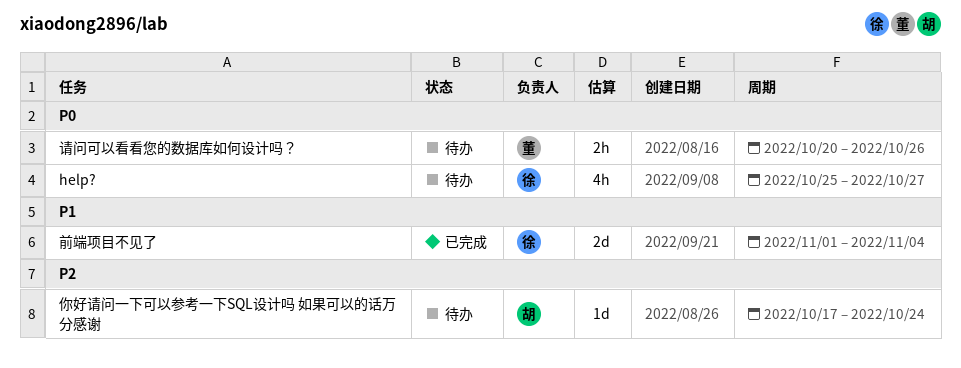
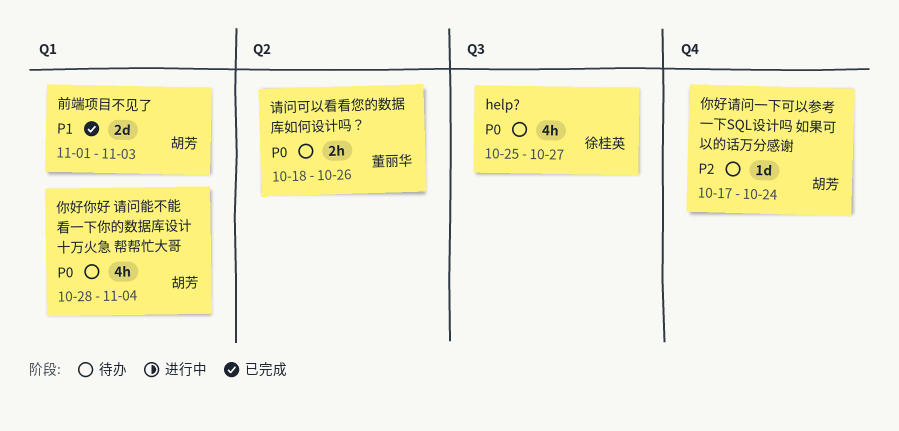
你好你好 请问能不能看一下你的数据库设计 十万火急 帮帮忙大哥: none -> present
前端项目不见了, owner: 徐桂英 -> 胡芳
前端项目不见了, due: Nov 4 -> Nov 3
请问可以看看您的数据库如何设计吗？, start: Oct 20 -> Oct 18

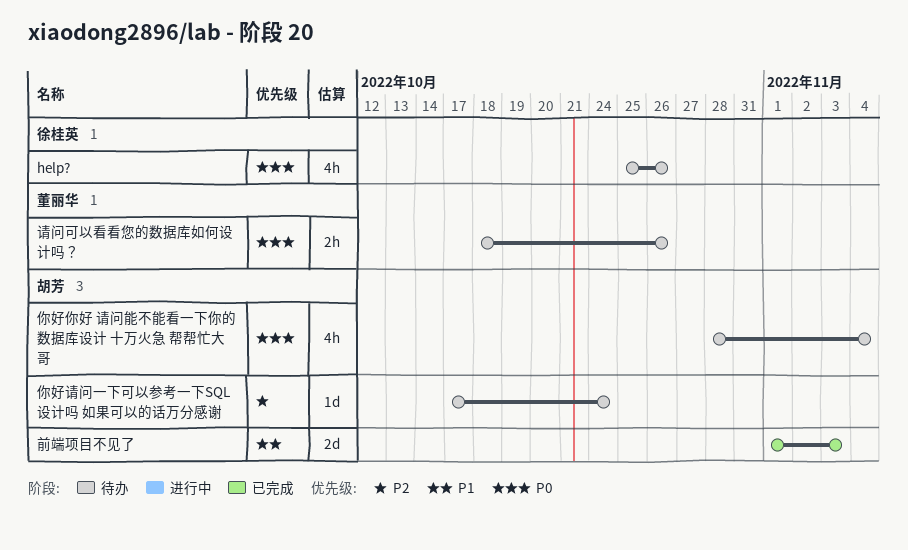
help?, due: Oct 27 -> Oct 26

